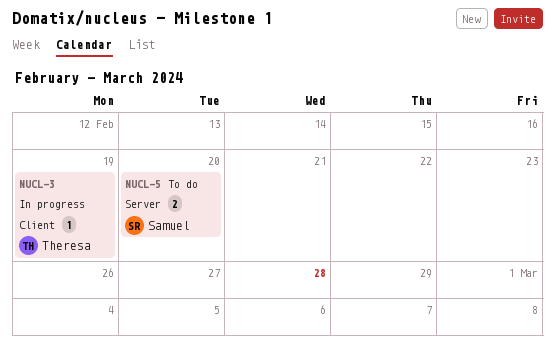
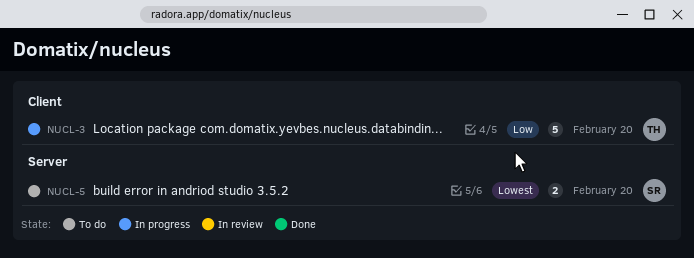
NUCL-3, estimate: 1 -> 5
NUCL-3, due: Feb 19 -> Feb 20

